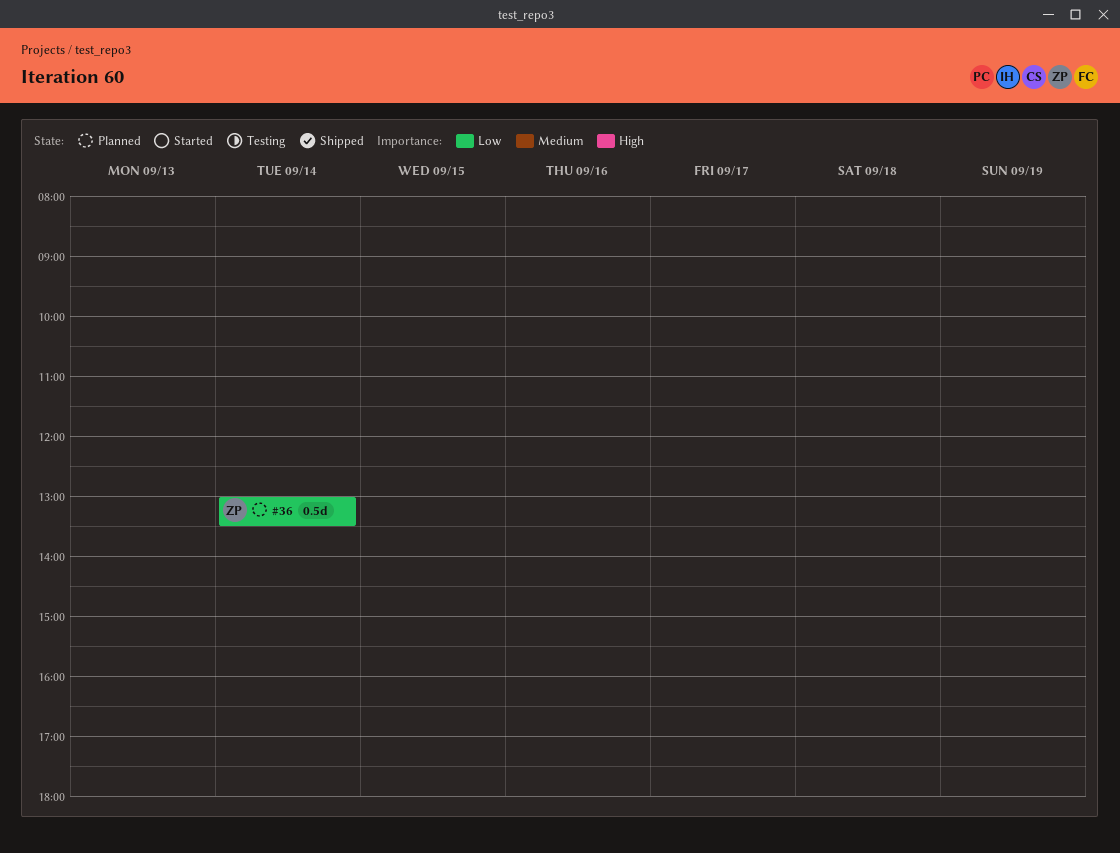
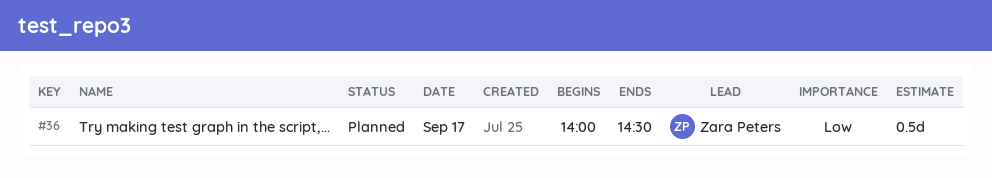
#36, day: Sep 14 -> Sep 17
#36, begins: 13:00 -> 14:00
#36, ends: 13:30 -> 14:30

